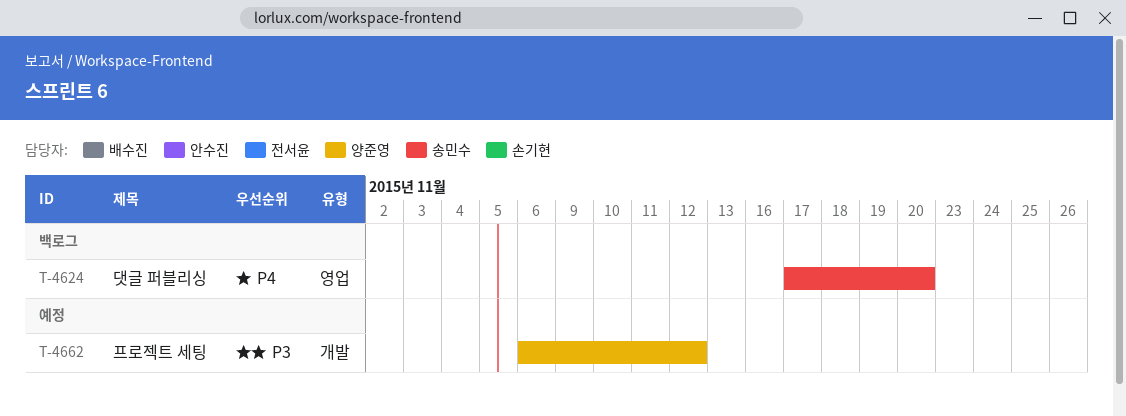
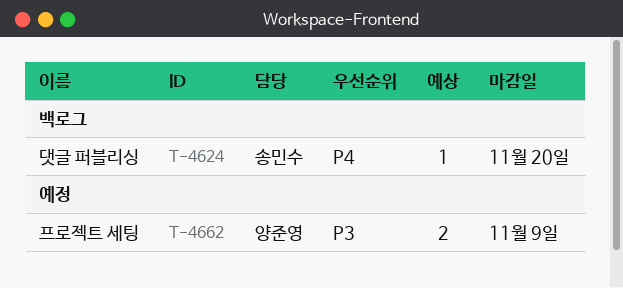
T-4662, due: Nov 12 -> Nov 9

